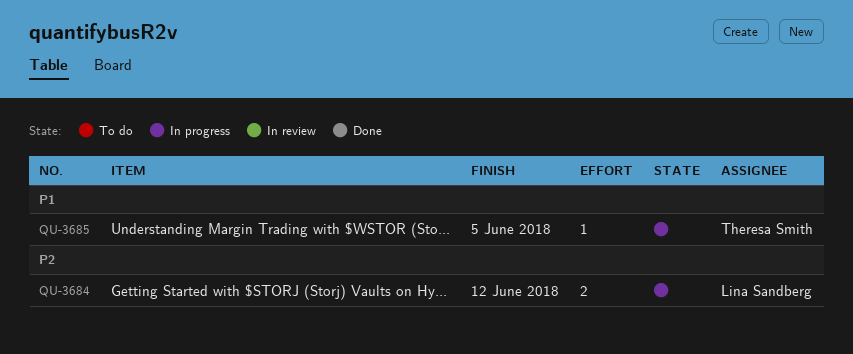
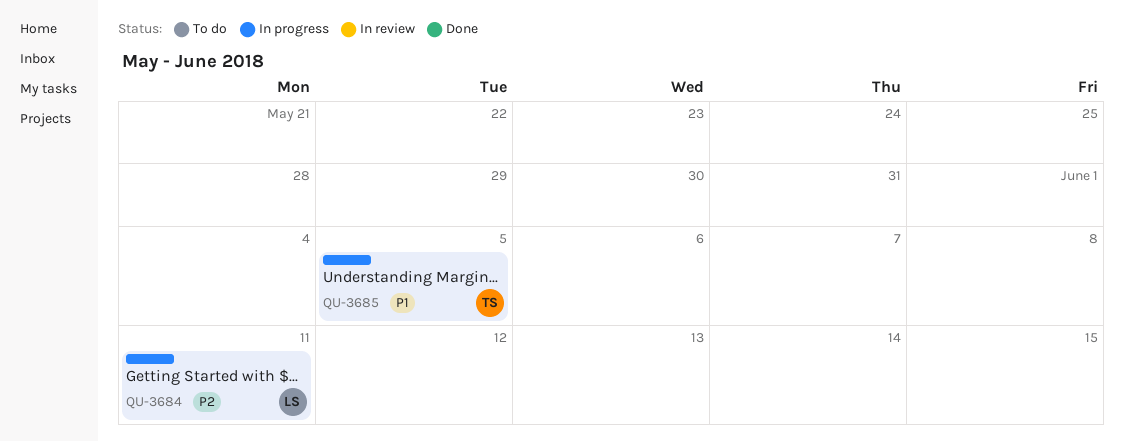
QU-3684, due: Jun 12 -> Jun 11

